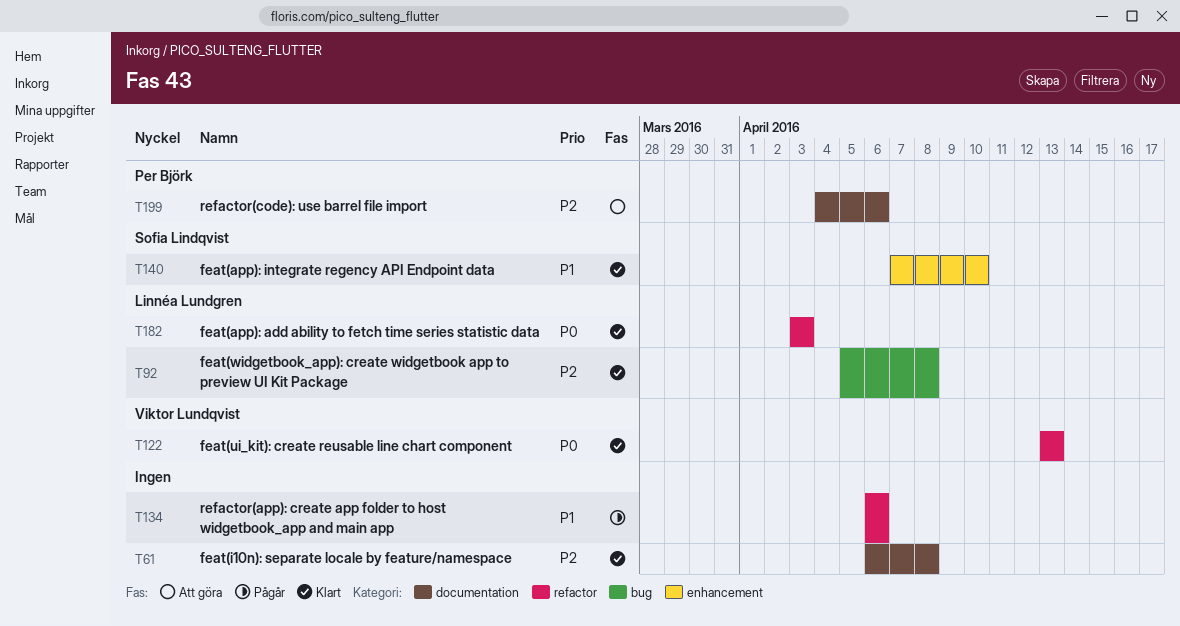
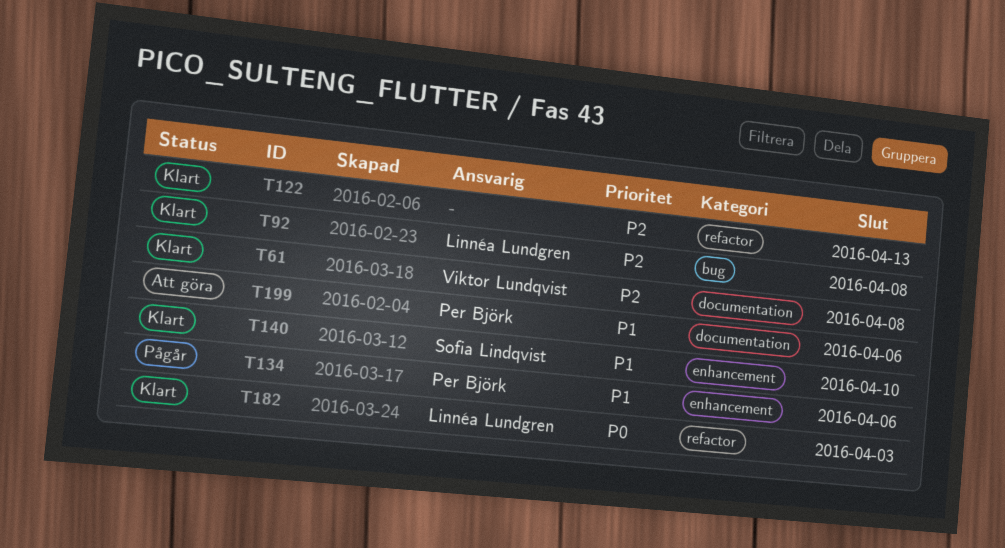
T61, owner: none -> Viktor Lundqvist
T122, owner: Viktor Lundqvist -> none
T122, priority: P0 -> P2
T134, owner: none -> Per Björk
T134, label: refactor -> enhancement
T199, priority: P2 -> P1

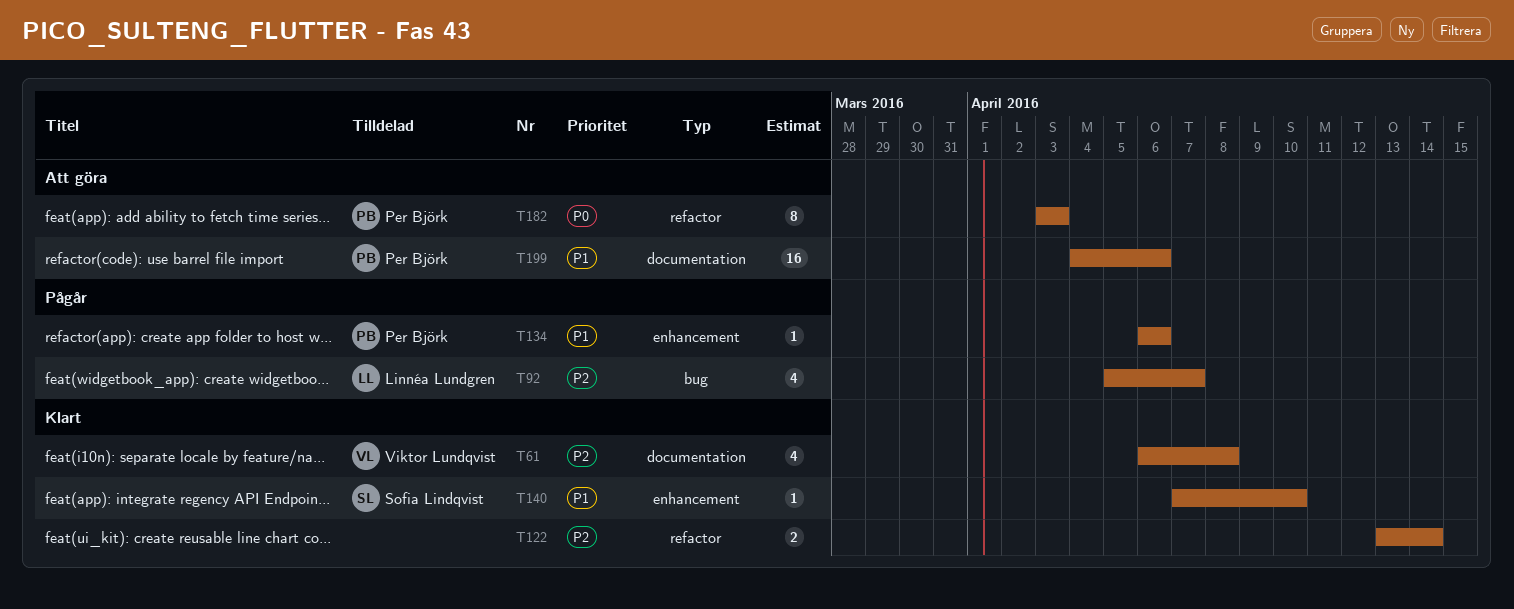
T92, status: Klart -> Pågår
T92, due: Apr 8 -> Apr 7
T122, due: Apr 13 -> Apr 14
T182, status: Klart -> Att göra
T182, owner: Linnéa Lundgren -> Per Björk

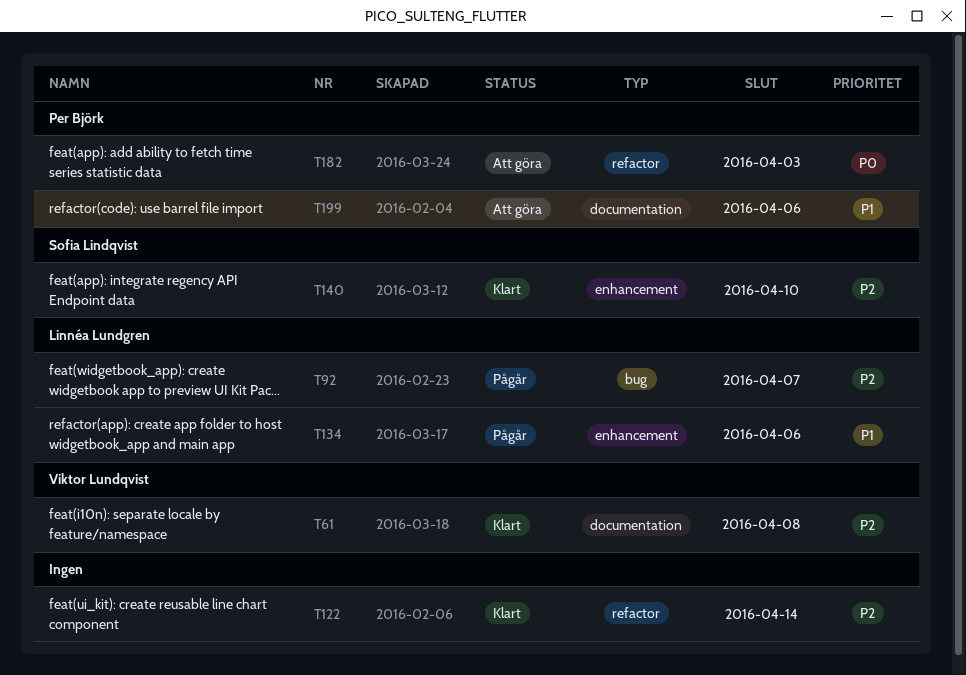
T134, owner: Per Björk -> Linnéa Lundgren
T140, priority: P1 -> P2

